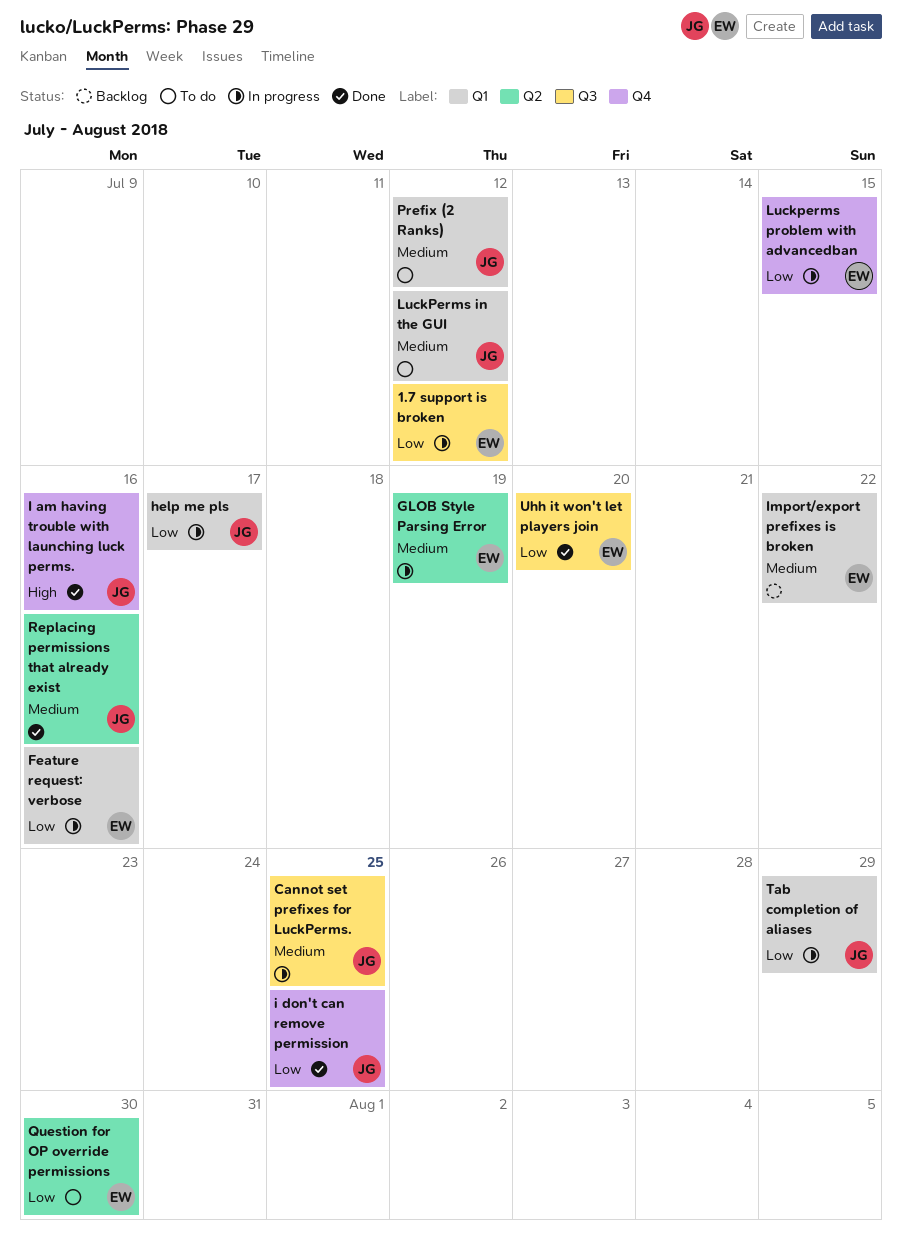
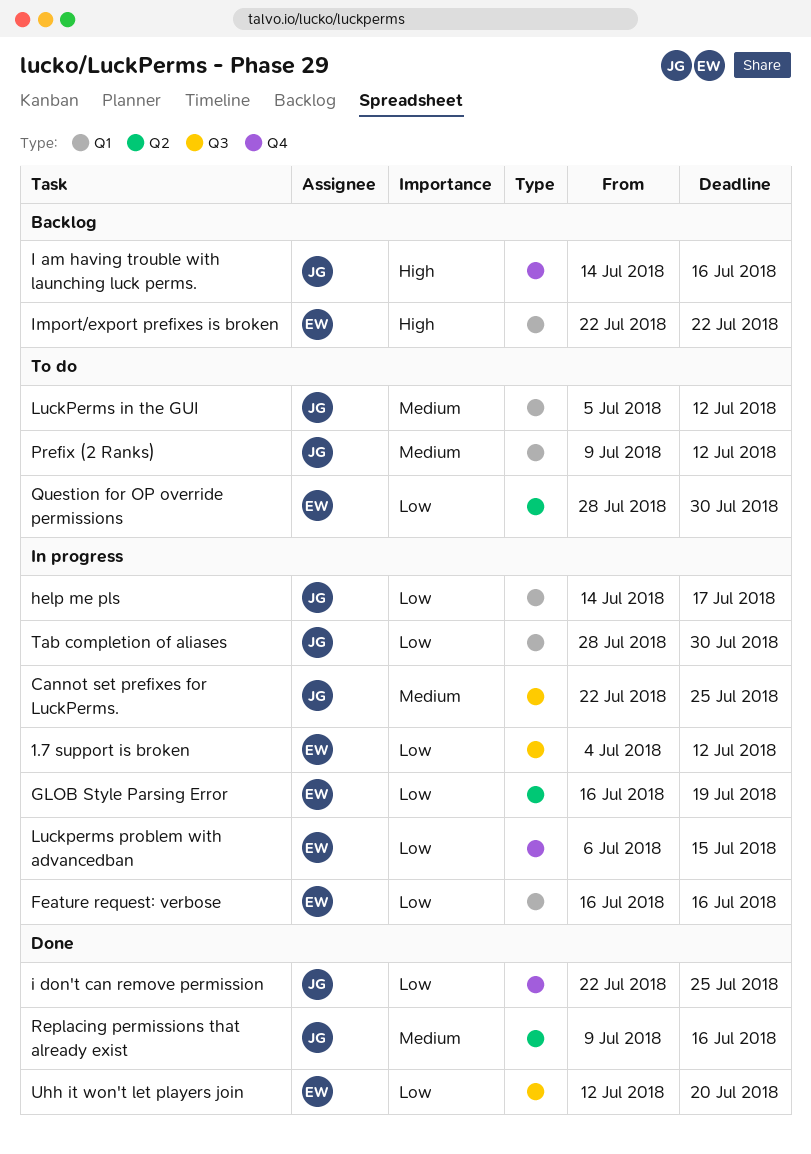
GLOB Style Parsing Error, priority: Medium -> Low
I am having trouble with launching luck perms., status: Done -> Backlog
Import/export prefixes is broken, priority: Medium -> High
Tab completion of aliases, due: Jul 29 -> Jul 30

